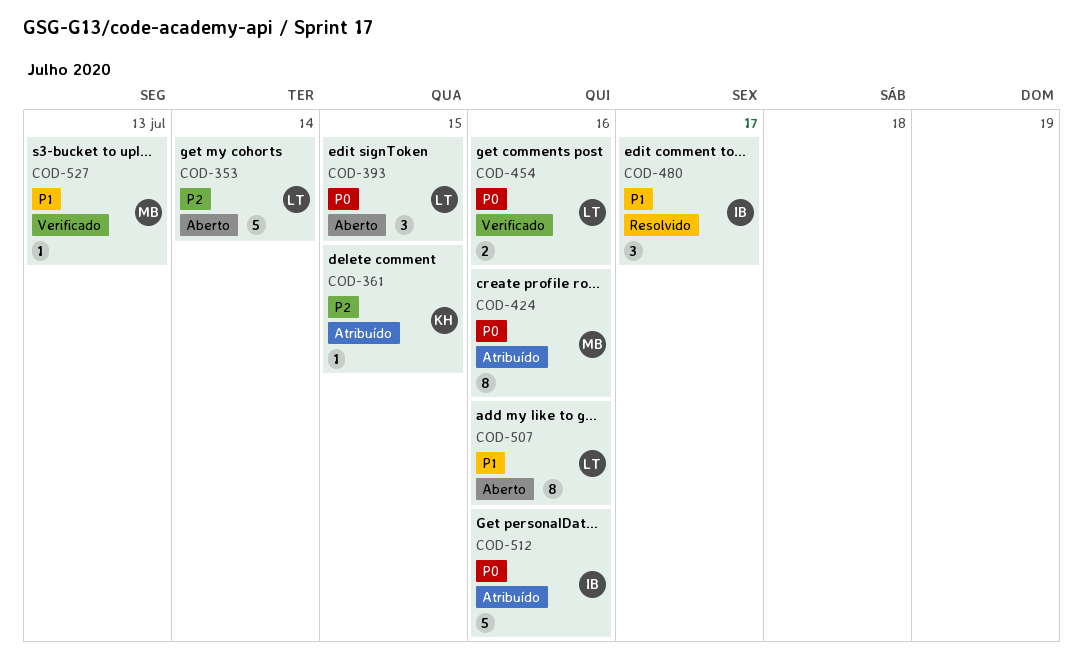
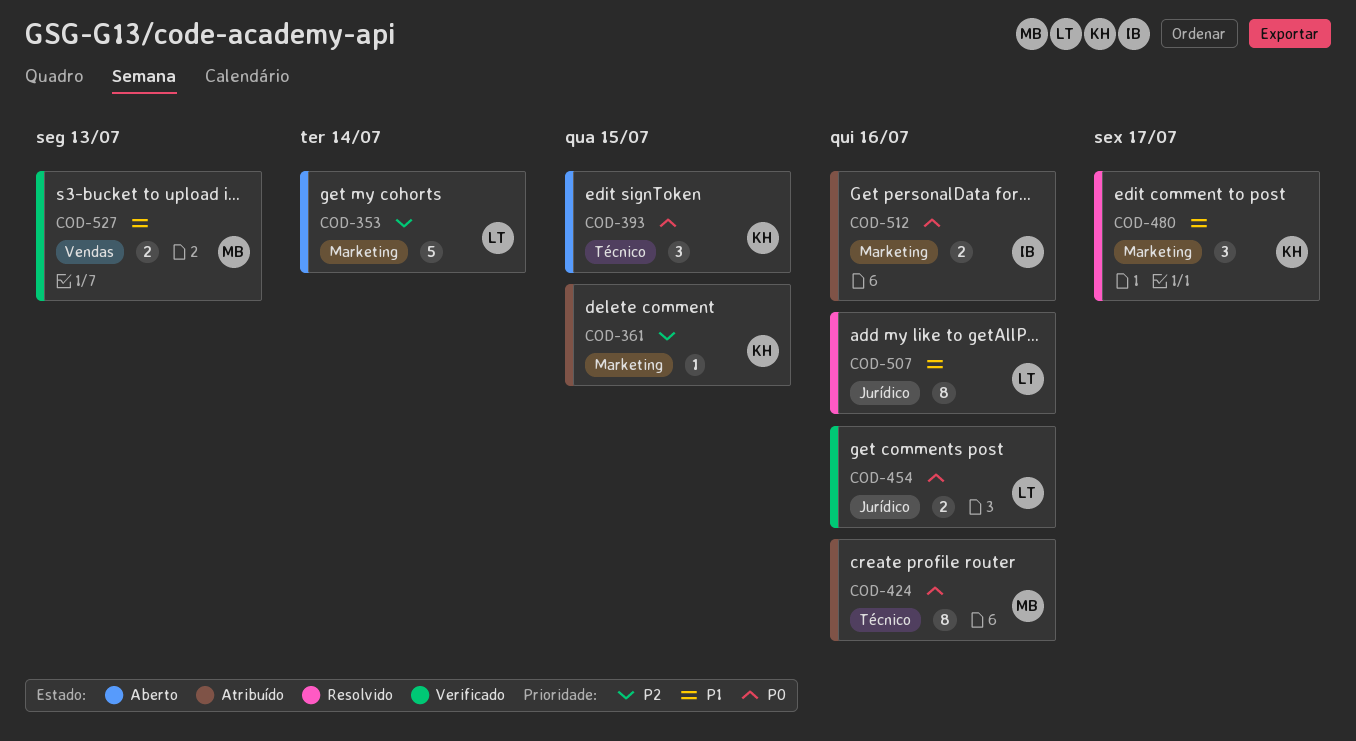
COD-393, owner: LT -> KH
COD-480, owner: IB -> KH
COD-507, status: Aberto -> Resolvido
COD-512, estimate: 5 -> 2
COD-527, estimate: 1 -> 2

